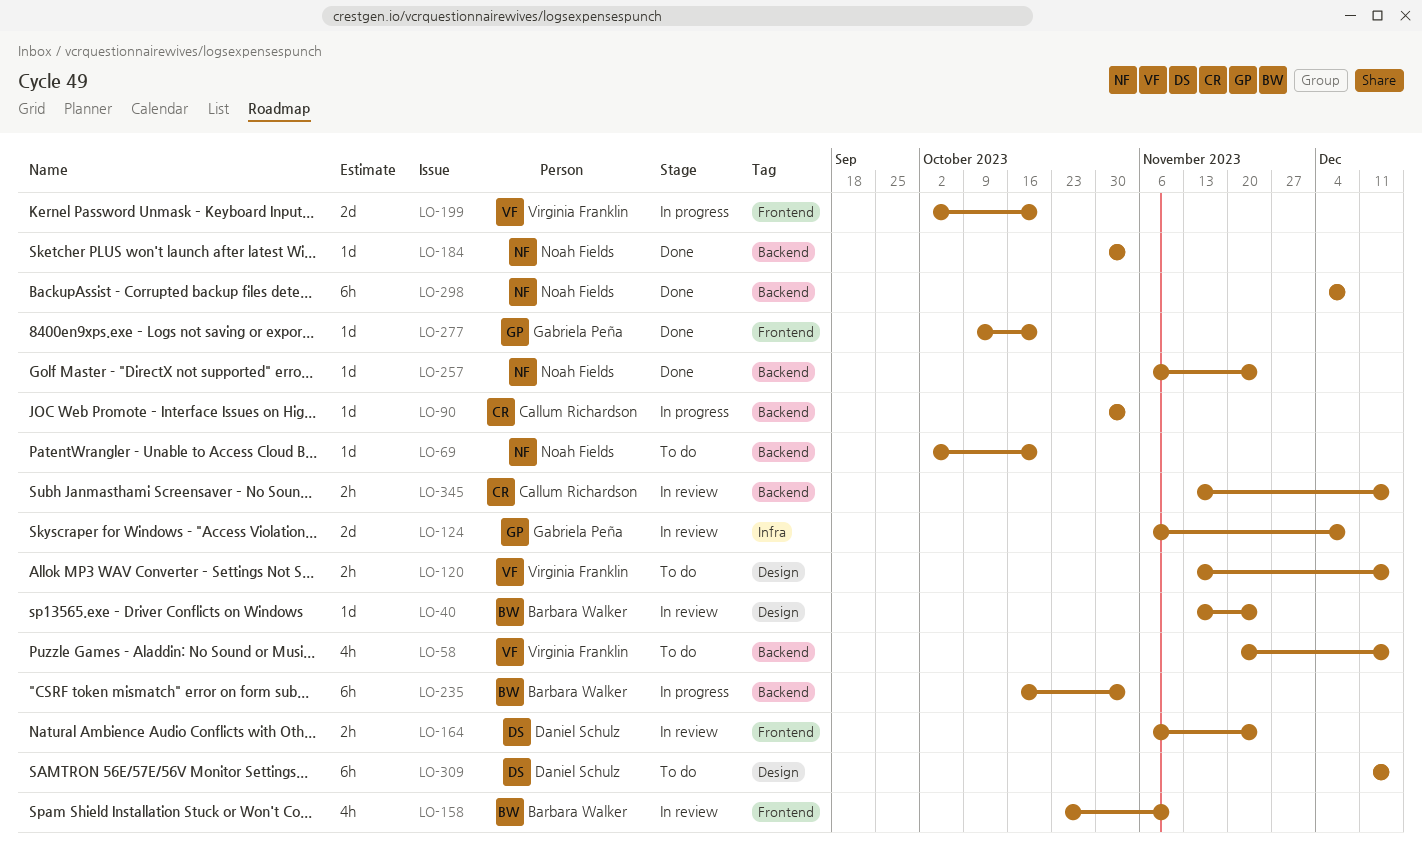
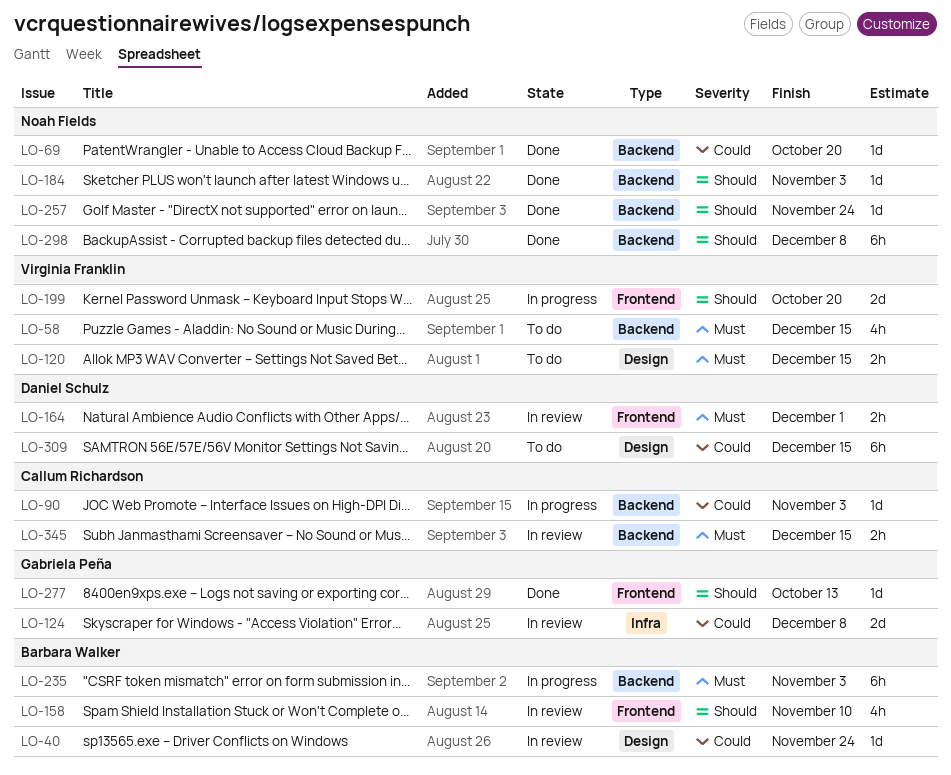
LO-69, status: To do -> Done
LO-164, due: Nov 24 -> Dec 1
LO-277, due: Oct 20 -> Oct 13

